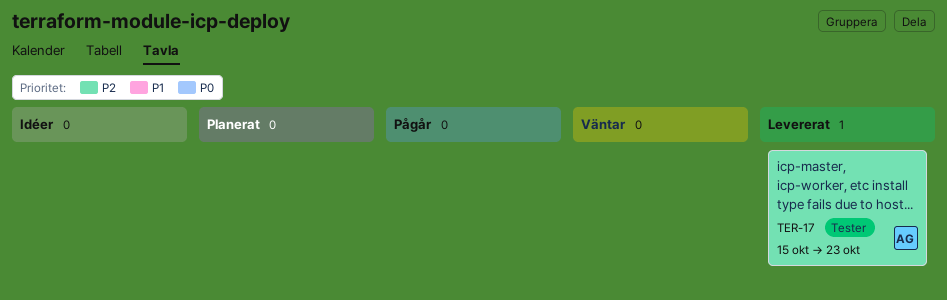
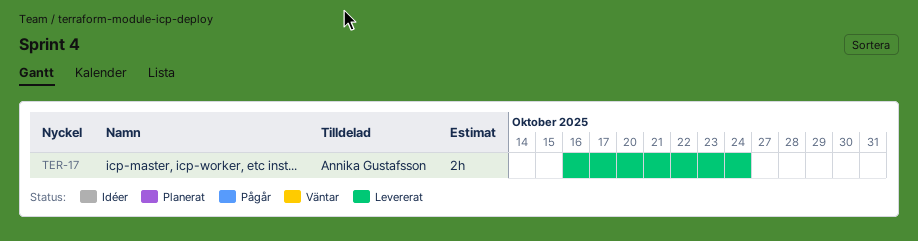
TER-17, start: Oct 15 -> Oct 16
TER-17, due: Oct 23 -> Oct 24

